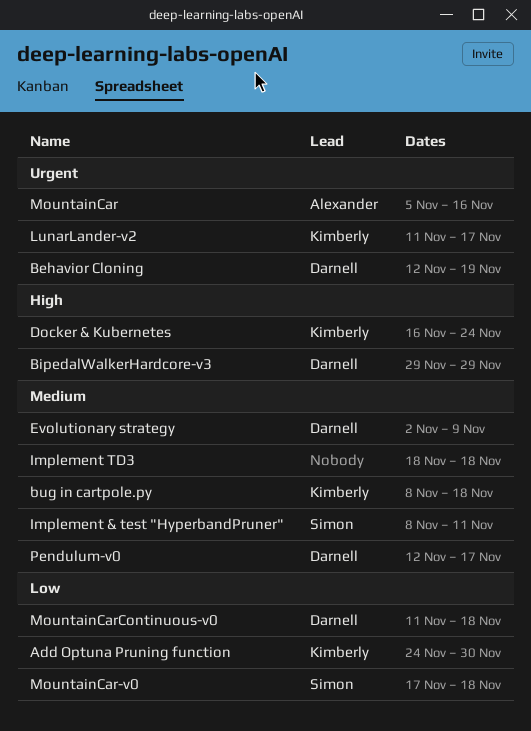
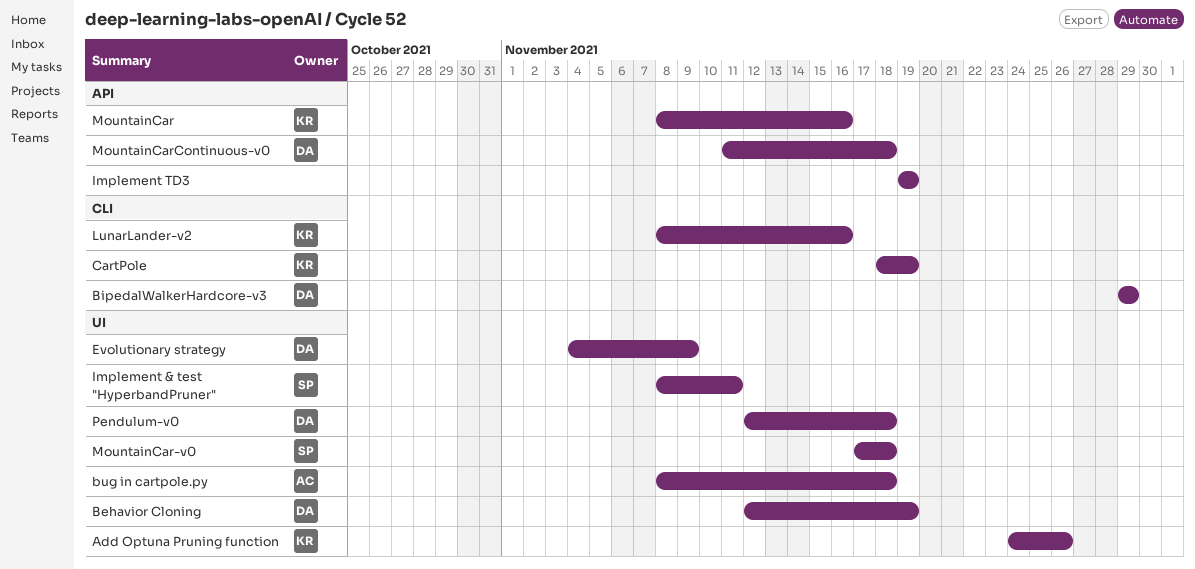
Add Optuna Pruning function, due: Nov 30 -> Nov 26
bug in cartpole.py, owner: Kimberly -> Alexander
CartPole: none -> present
Docker & Kubernetes: present -> none
Evolutionary strategy, start: Nov 2 -> Nov 4
Implement TD3, start: Nov 18 -> Nov 19
Implement TD3, due: Nov 18 -> Nov 19
LunarLander-v2, start: Nov 11 -> Nov 8
LunarLander-v2, due: Nov 17 -> Nov 16
MountainCar, owner: Alexander -> Kimberly
MountainCar, start: Nov 5 -> Nov 8
Pendulum-v0, due: Nov 17 -> Nov 18

